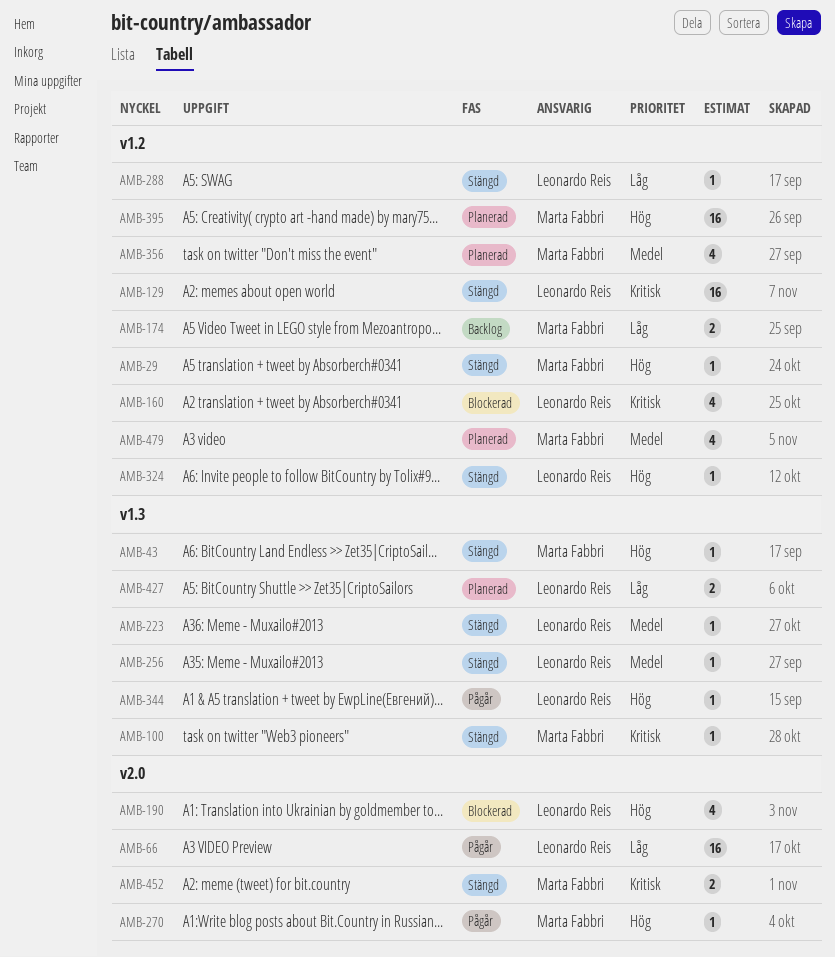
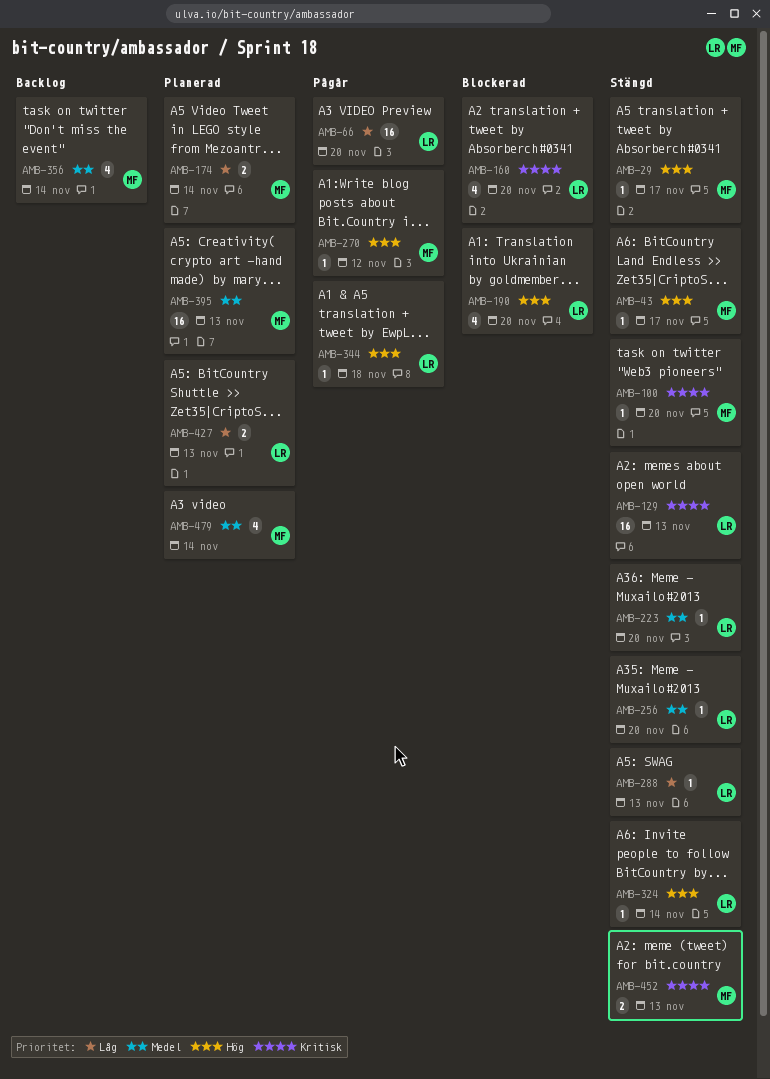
AMB-174, status: Backlog -> Planerad
AMB-356, status: Planerad -> Backlog
AMB-395, priority: Hög -> Medel

